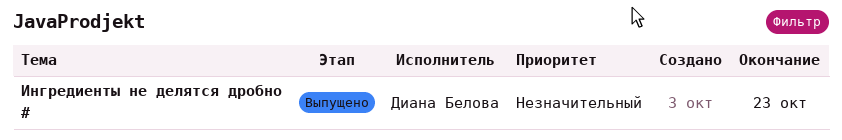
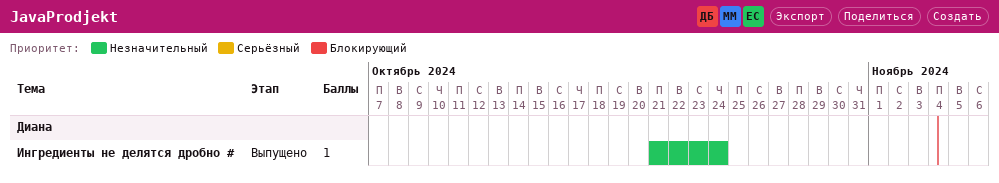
Ингредиенты не делятся дробно #, due: Oct 23 -> Oct 24

